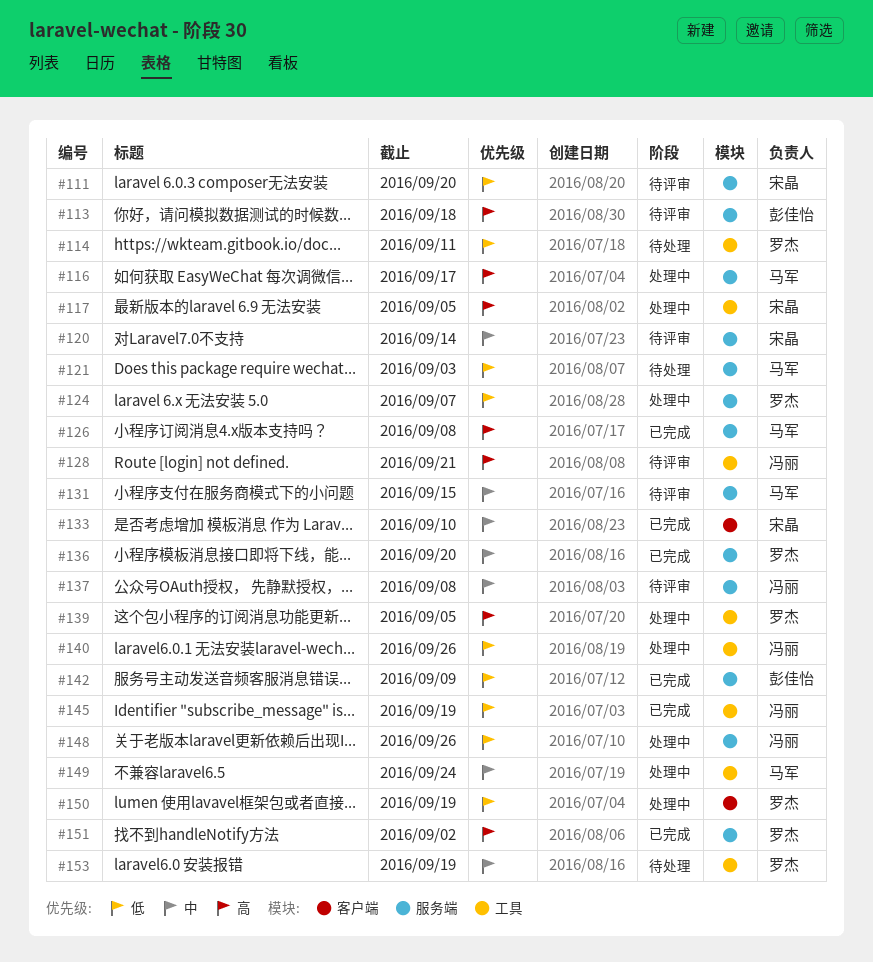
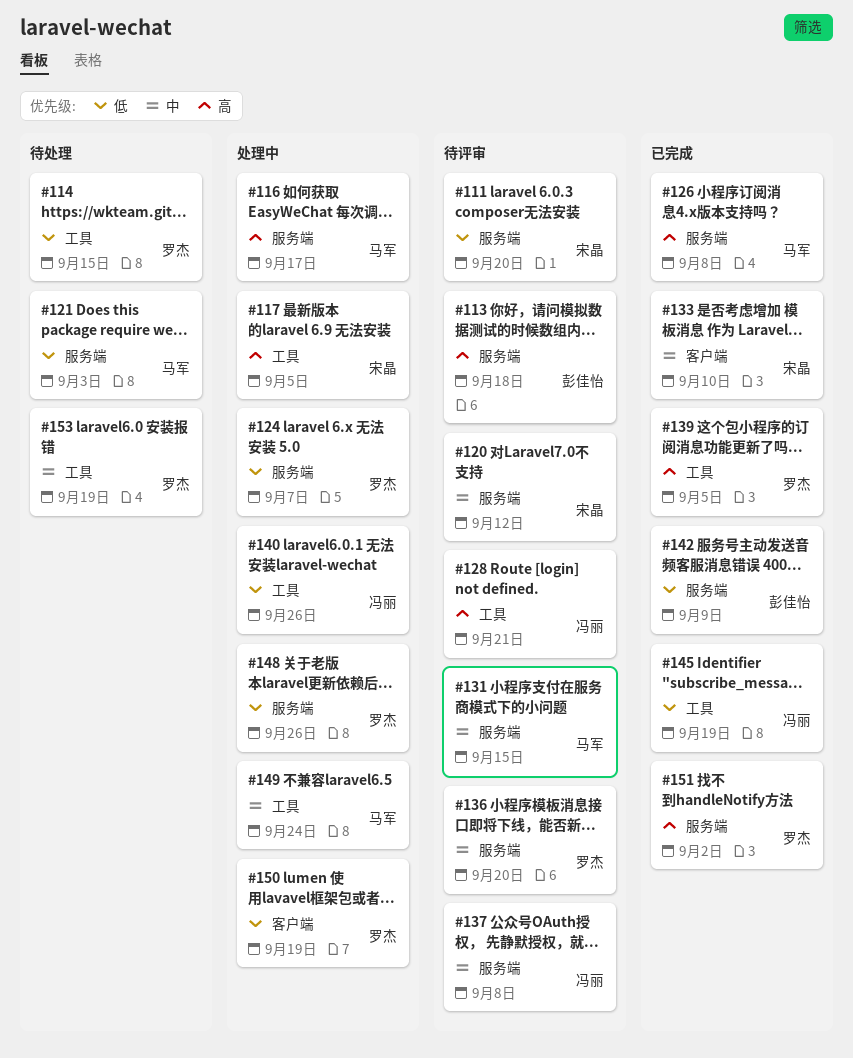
#114, due: Sep 11 -> Sep 15
#120, due: Sep 14 -> Sep 12
#136, status: 已完成 -> 待评审
#139, status: 处理中 -> 已完成
#148, owner: 冯丽 -> 罗杰

